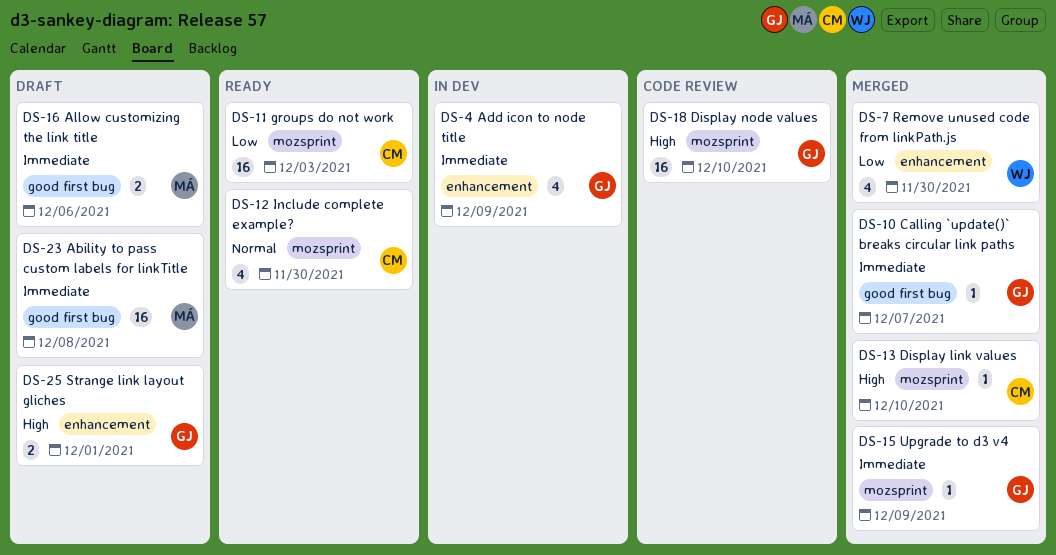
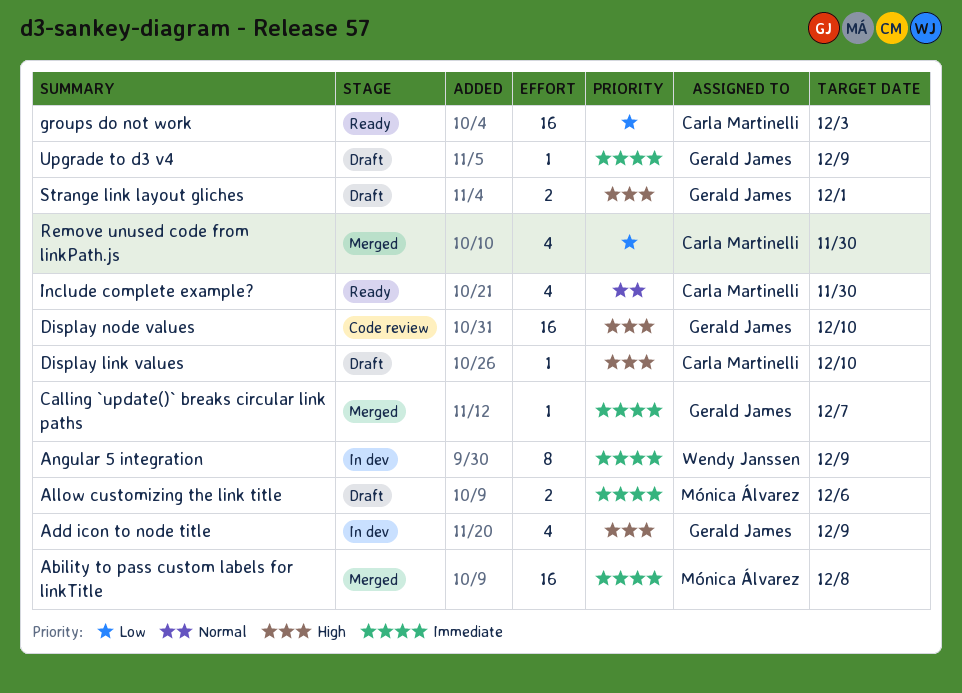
Ability to pass custom labels for linkTitle, status: Draft -> Merged
Add icon to node title, priority: Immediate -> High
Angular 5 integration: none -> present
Display link values, status: Merged -> Draft
Remove unused code from linkPath.js, owner: Wendy Janssen -> Carla Martinelli
Upgrade to d3 v4, status: Merged -> Draft

